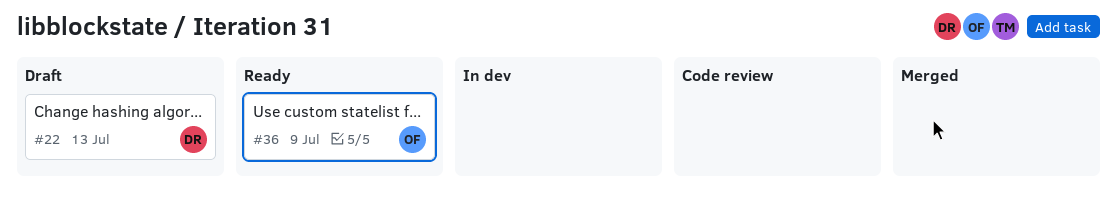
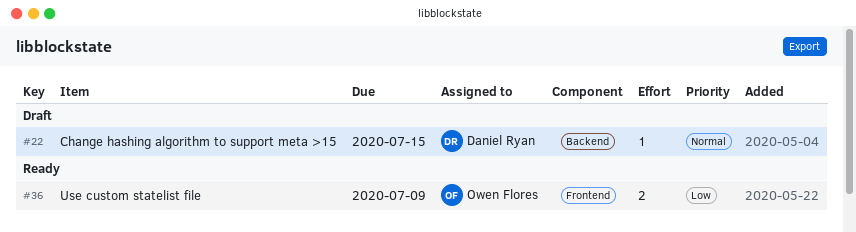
#22, due: Jul 13 -> Jul 15

